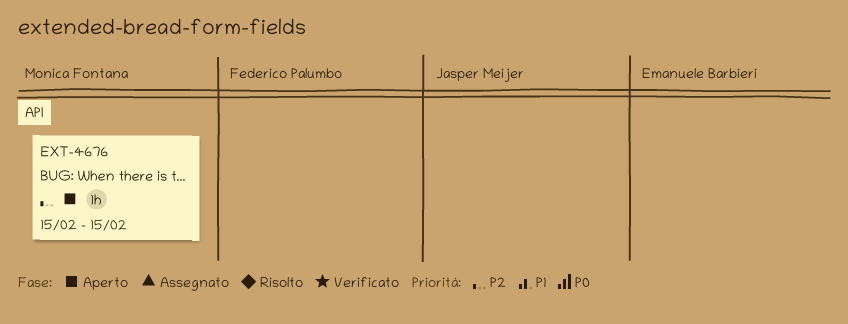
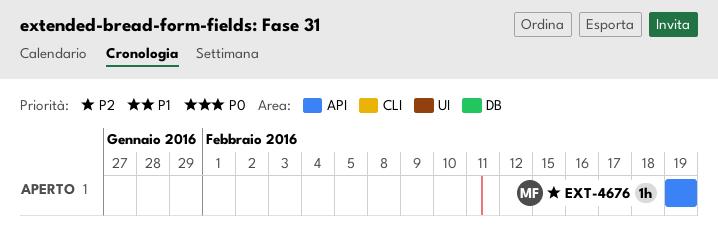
EXT-4676, start: Feb 15 -> Feb 19
EXT-4676, due: Feb 15 -> Feb 19

